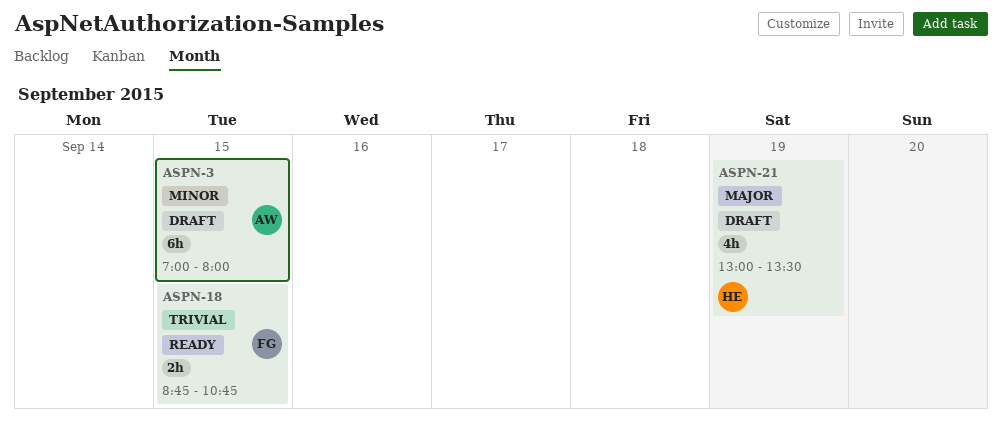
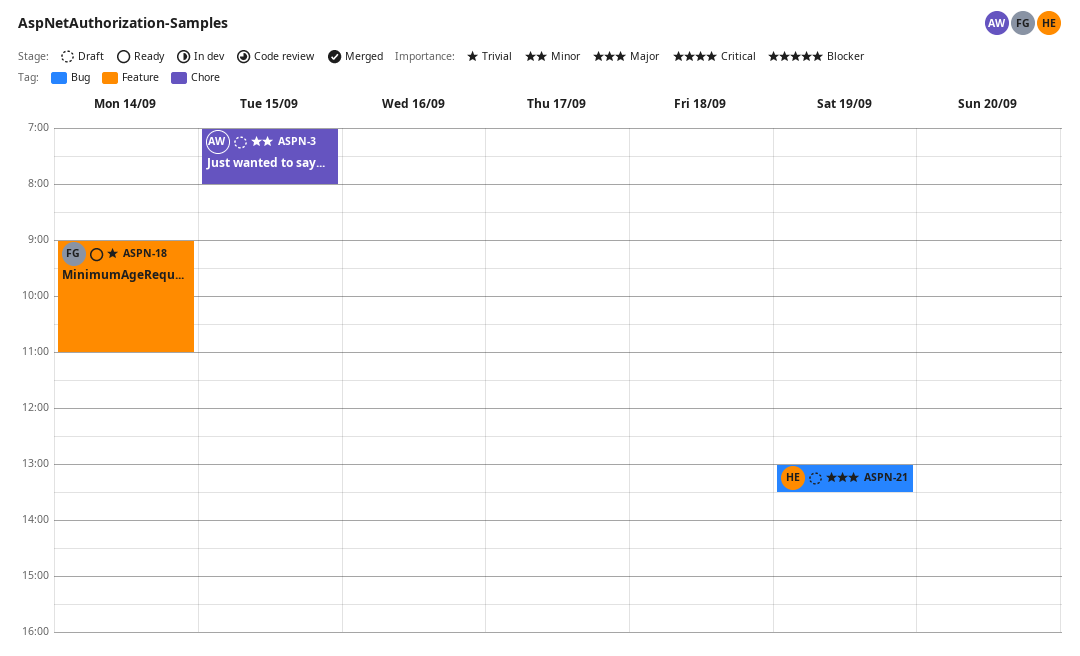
ASPN-18, day: Sep 15 -> Sep 14
ASPN-18, begins: 08:45 -> 09:00
ASPN-18, ends: 10:45 -> 11:00

